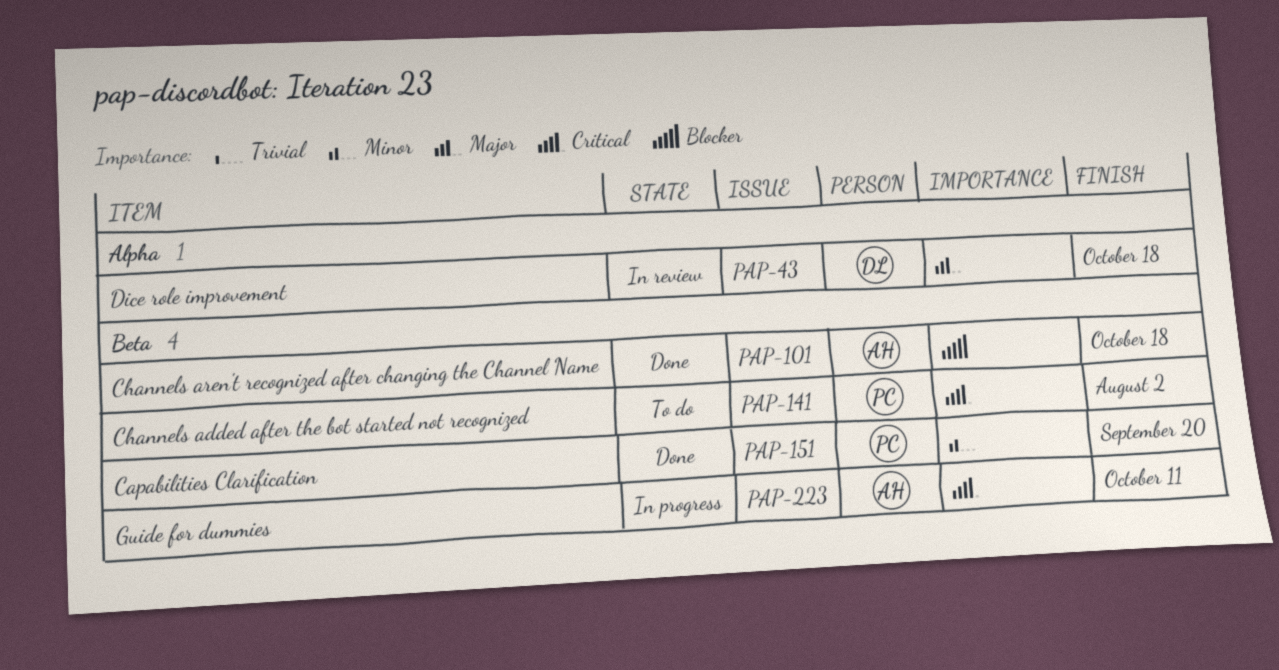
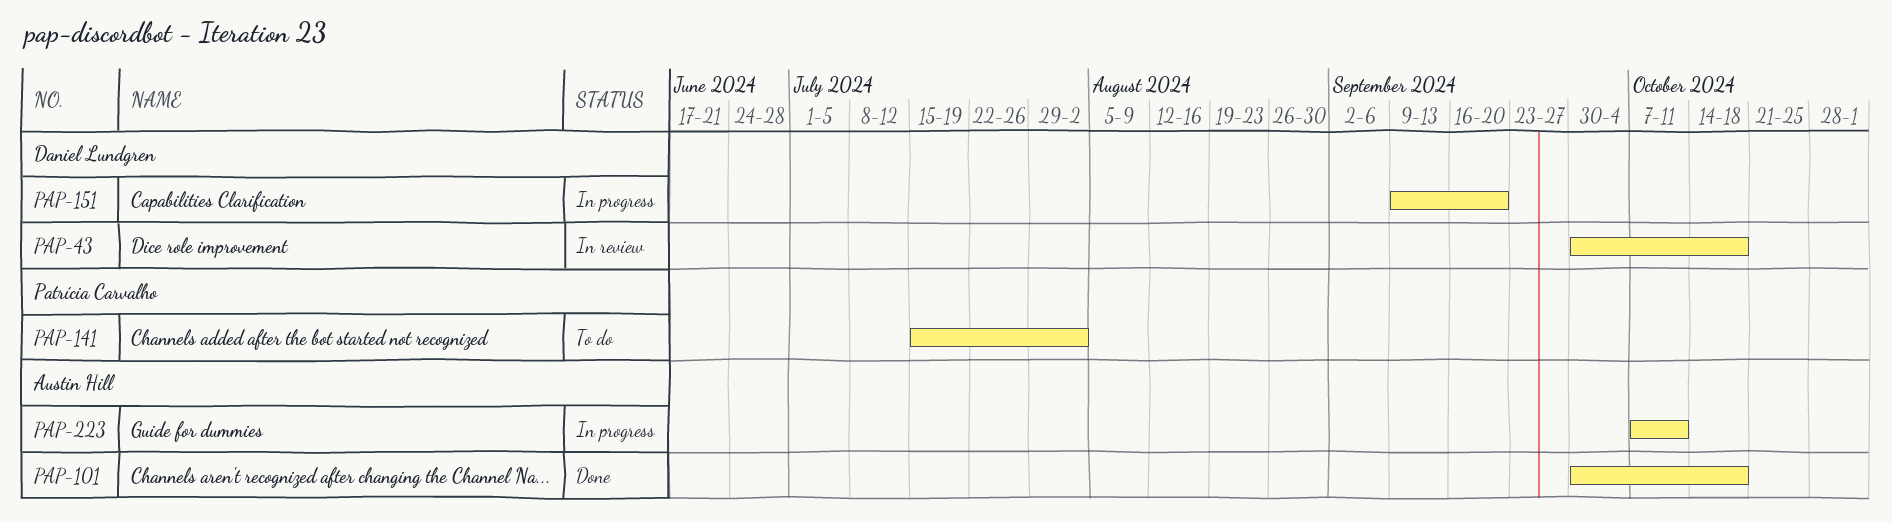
PAP-151, status: Done -> In progress
PAP-151, owner: Patrícia Carvalho -> Daniel Lundgren

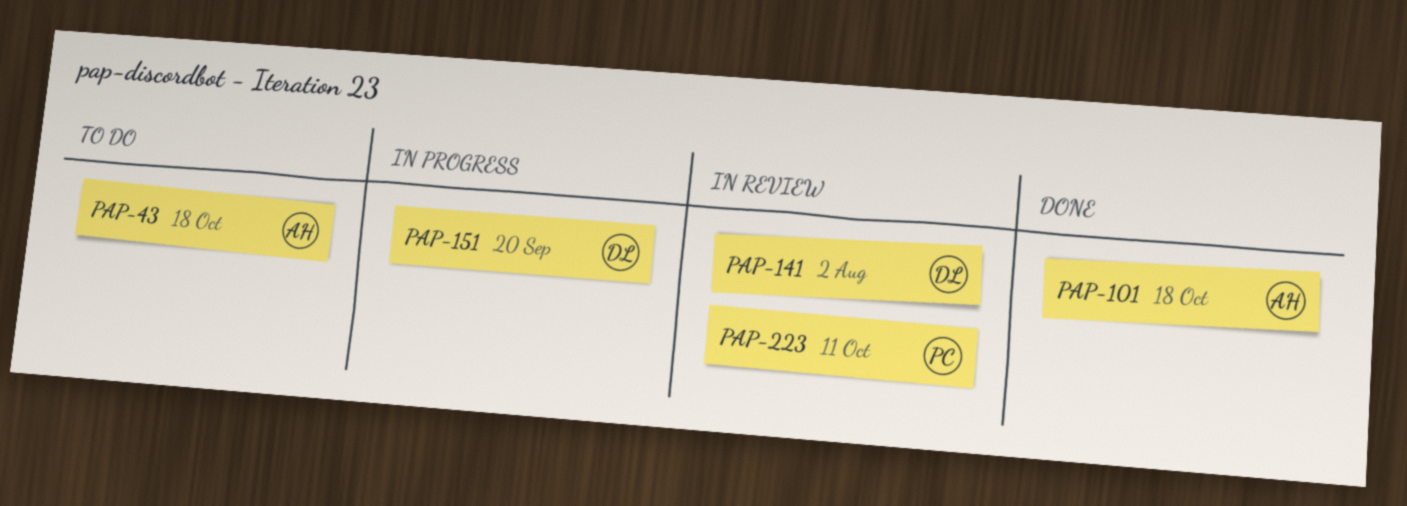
PAP-43, status: In review -> To do
PAP-43, owner: Daniel Lundgren -> Austin Hill
PAP-141, status: To do -> In review
PAP-141, owner: Patrícia Carvalho -> Daniel Lundgren
PAP-223, status: In progress -> In review
PAP-223, owner: Austin Hill -> Patrícia Carvalho

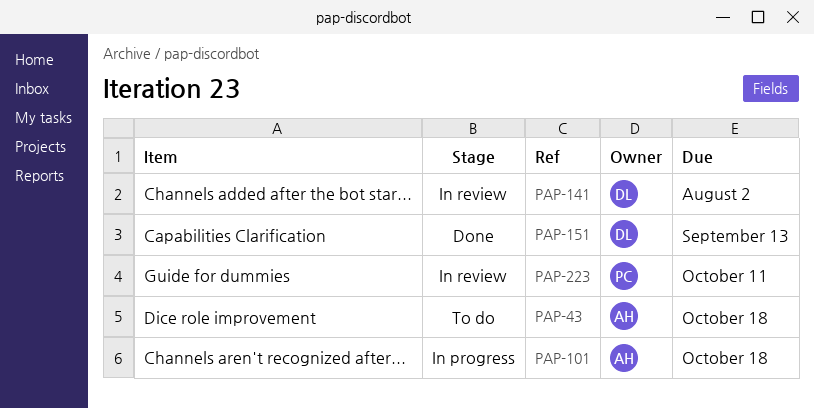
PAP-101, status: Done -> In progress
PAP-151, status: In progress -> Done
PAP-151, due: Sep 20 -> Sep 13

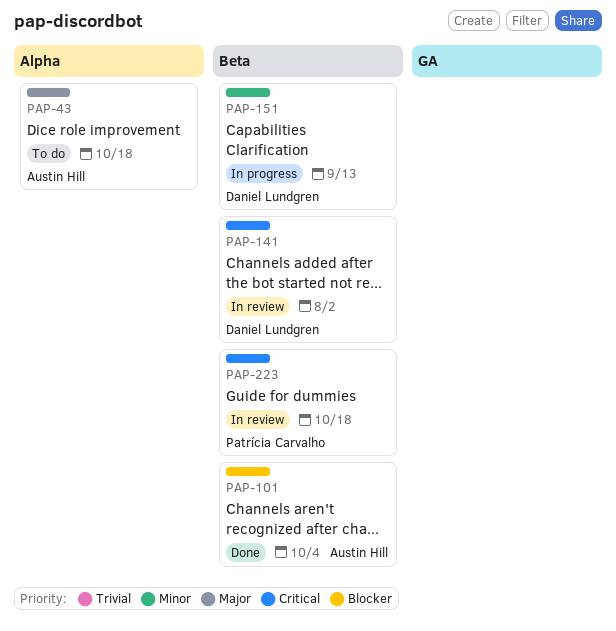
PAP-101, status: In progress -> Done
PAP-101, due: Oct 18 -> Oct 4
PAP-151, status: Done -> In progress
PAP-223, due: Oct 11 -> Oct 18

